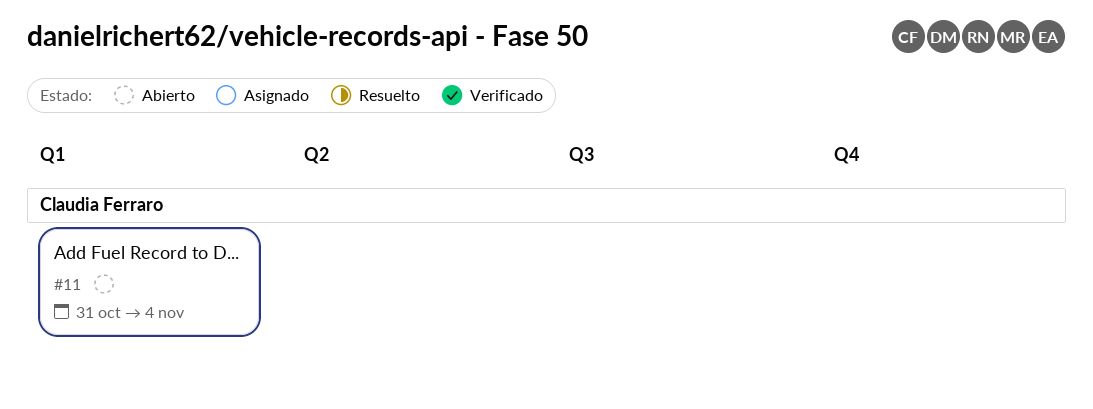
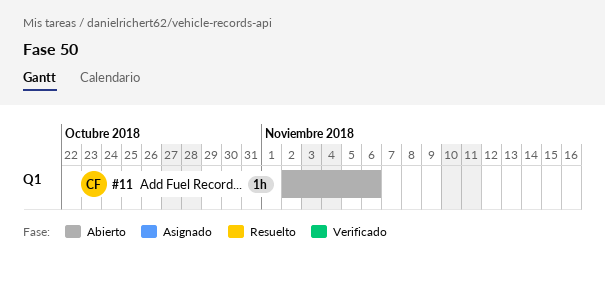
#11, start: Oct 31 -> Nov 2
#11, due: Nov 4 -> Nov 6

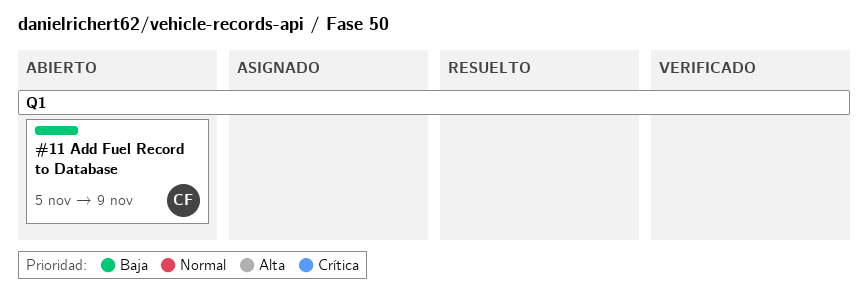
#11, start: Nov 2 -> Nov 5
#11, due: Nov 6 -> Nov 9

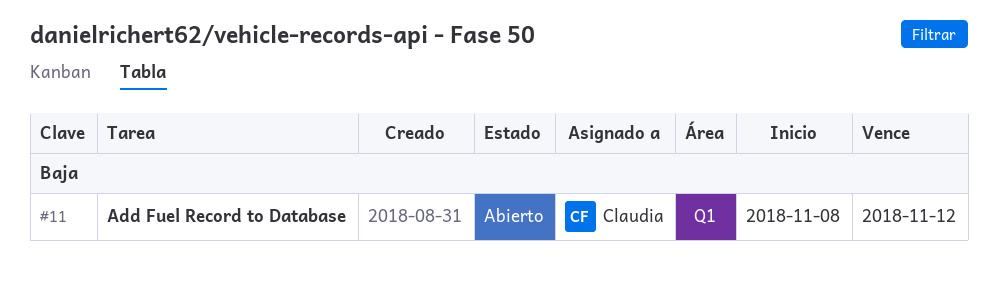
#11, start: Nov 5 -> Nov 8
#11, due: Nov 9 -> Nov 12

